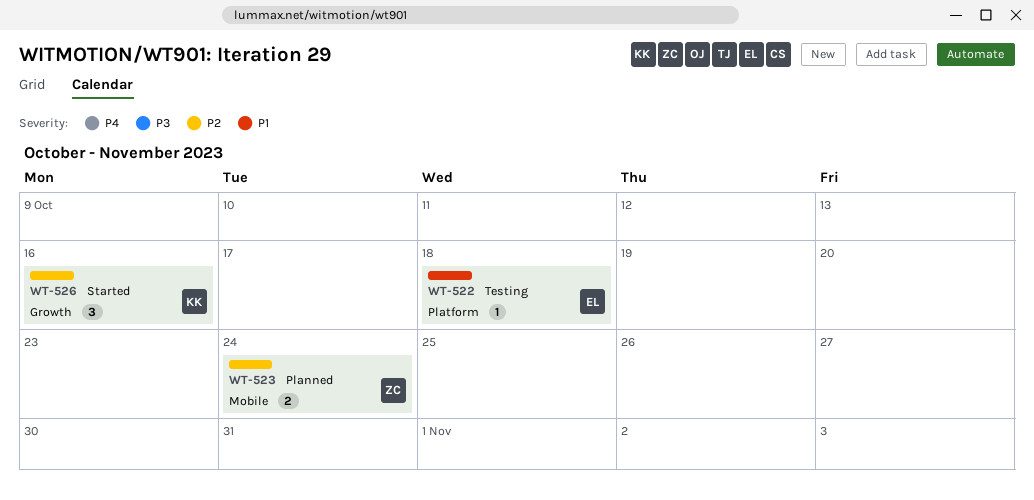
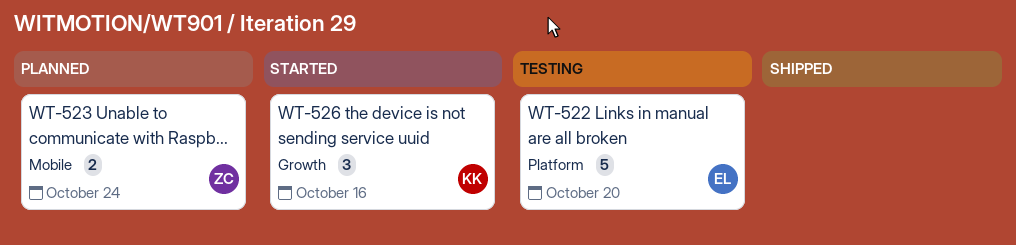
WT-522, estimate: 1 -> 5
WT-522, due: Oct 18 -> Oct 20

